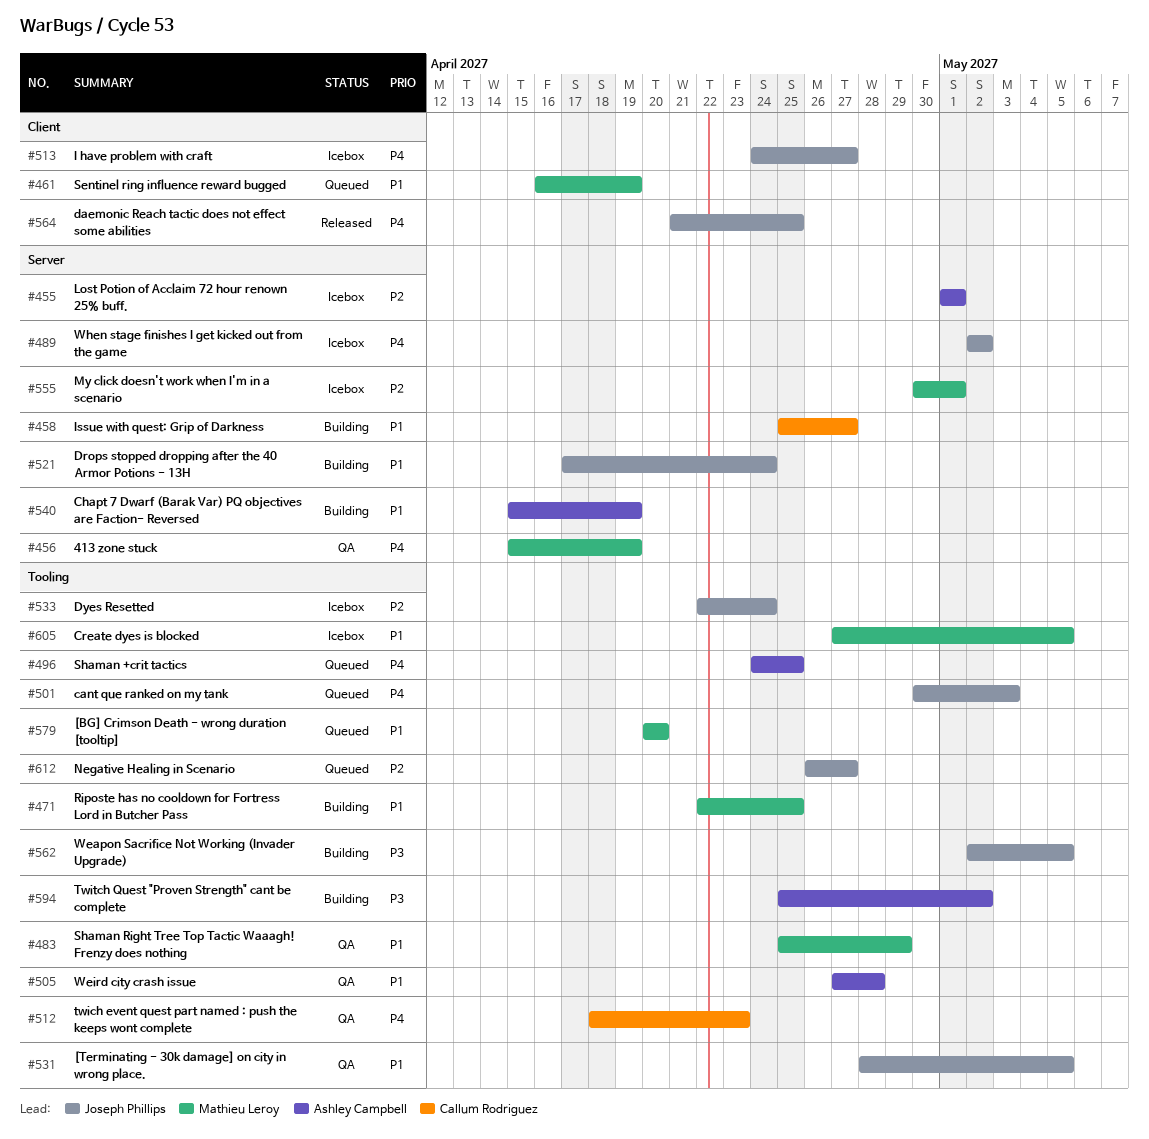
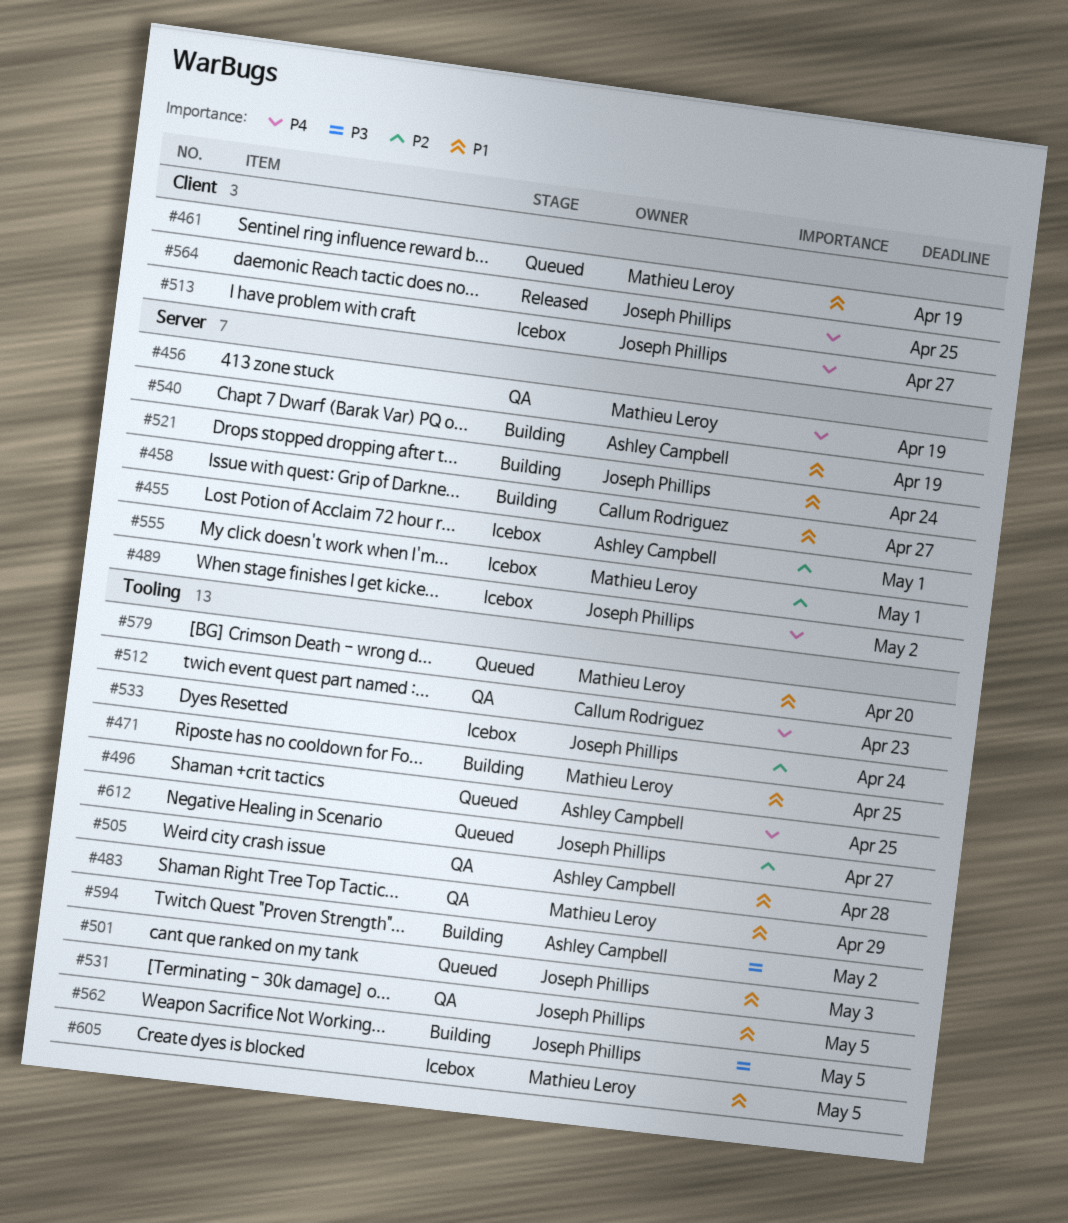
#501, priority: P4 -> P1

